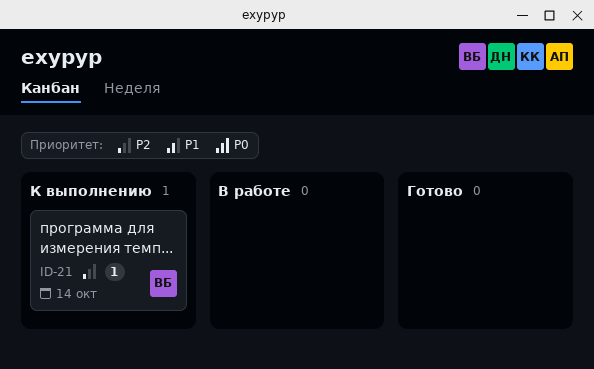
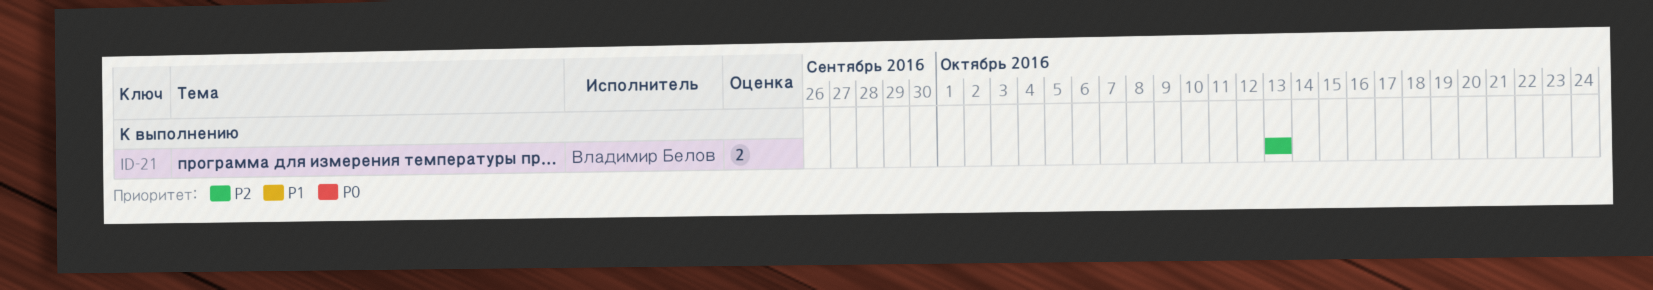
ID-21, estimate: 1 -> 2
ID-21, due: Oct 14 -> Oct 13

